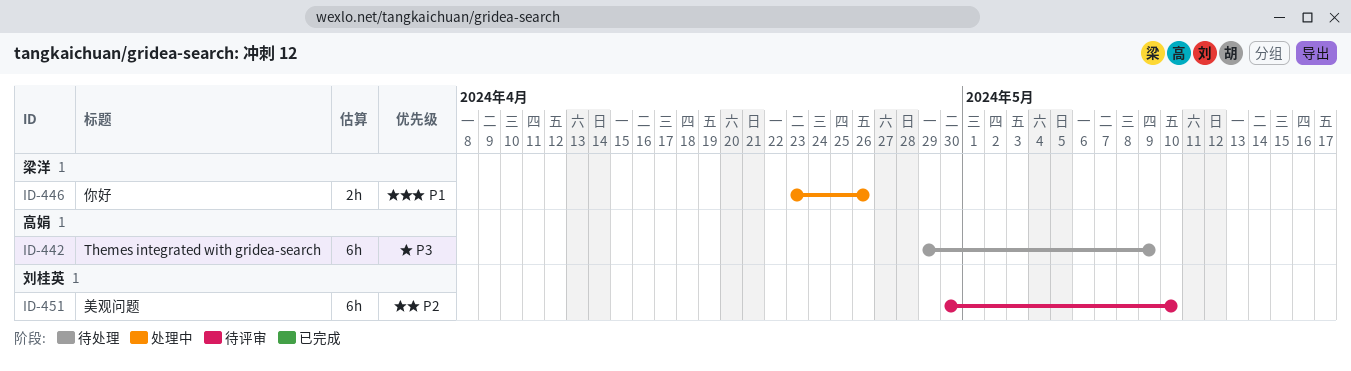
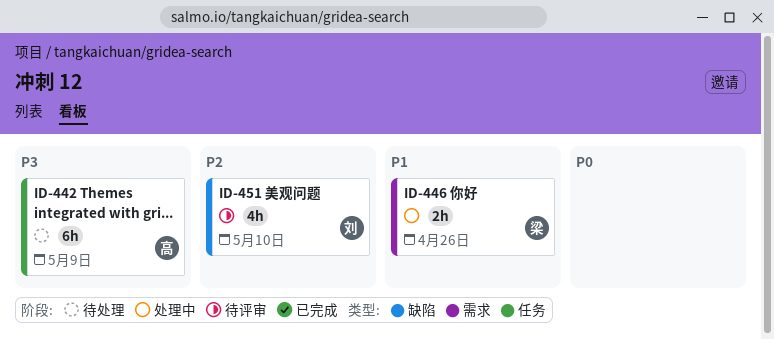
ID-451, estimate: 6h -> 4h

